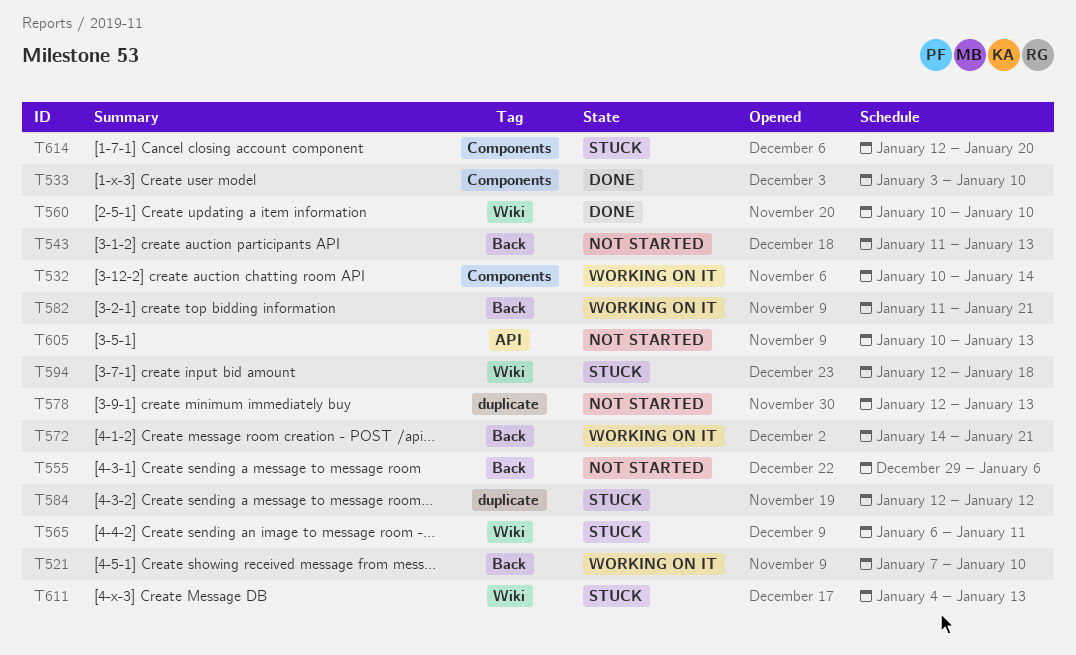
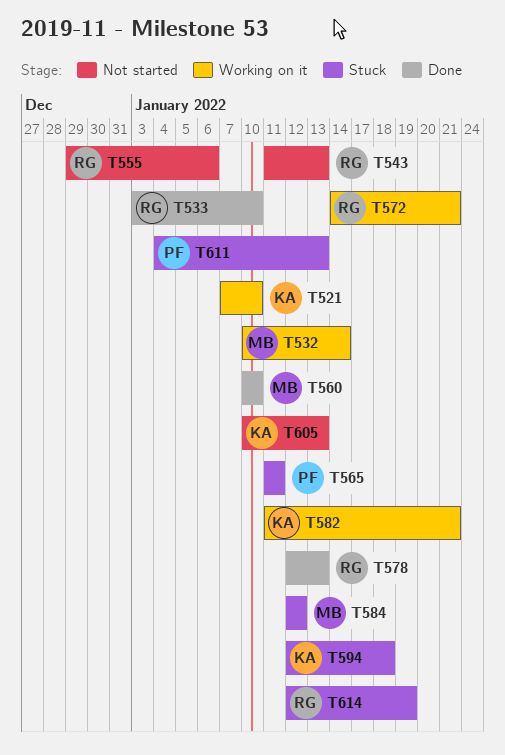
T565, start: Jan 6 -> Jan 11
T578, status: Not started -> Done
T614, due: Jan 20 -> Jan 19

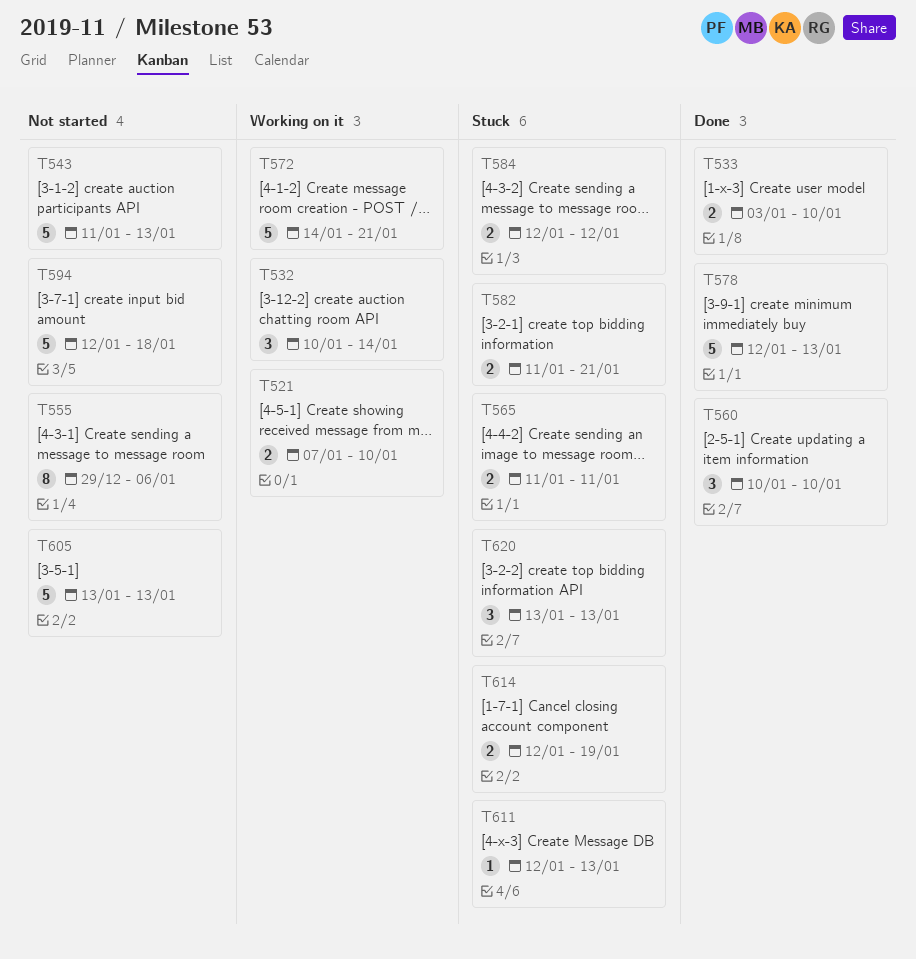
T582, status: Working on it -> Stuck
T594, status: Stuck -> Not started
T605, start: Jan 10 -> Jan 13
T611, start: Jan 4 -> Jan 12
T620: none -> present

